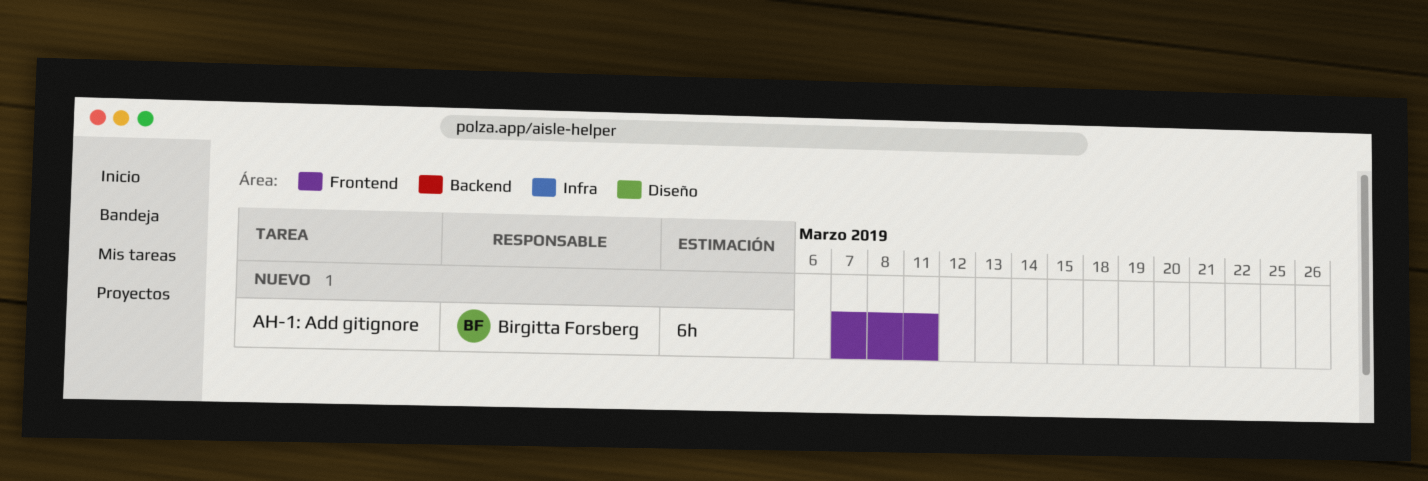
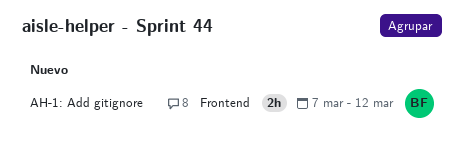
AH-1: Add gitignore, estimate: 6h -> 2h
AH-1: Add gitignore, due: Mar 11 -> Mar 12

